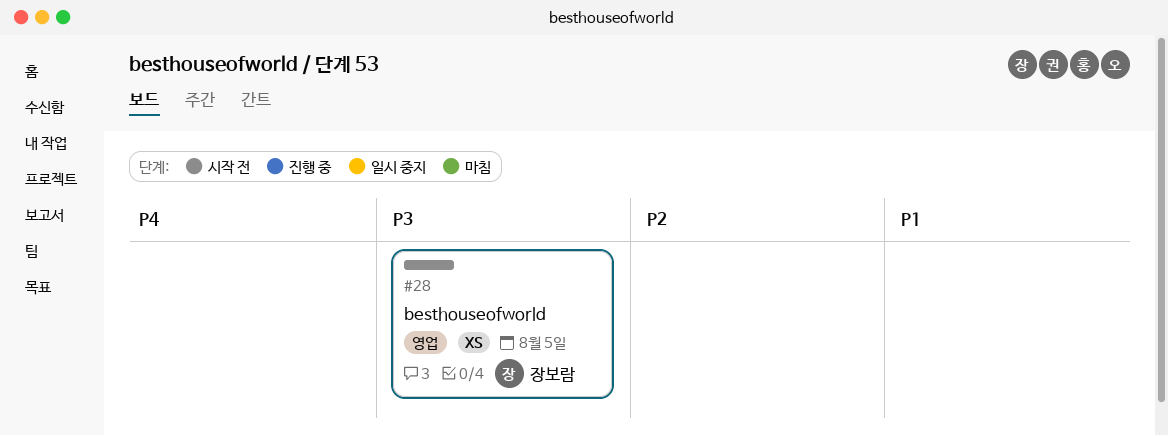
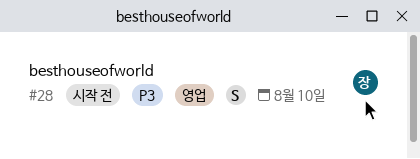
#28, estimate: XS -> S
#28, due: Aug 5 -> Aug 10

